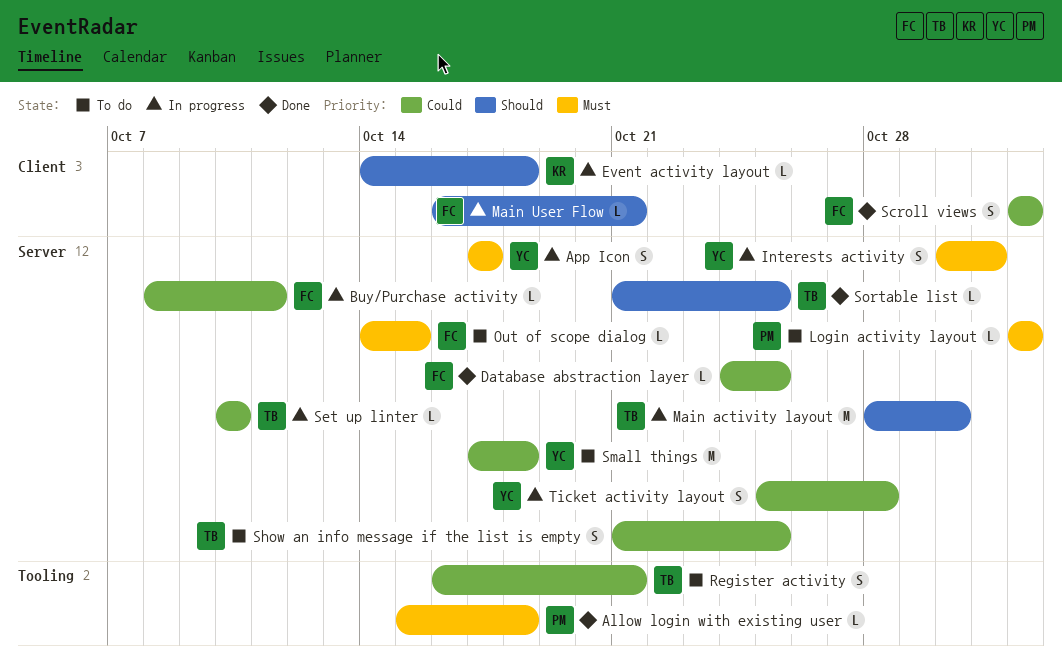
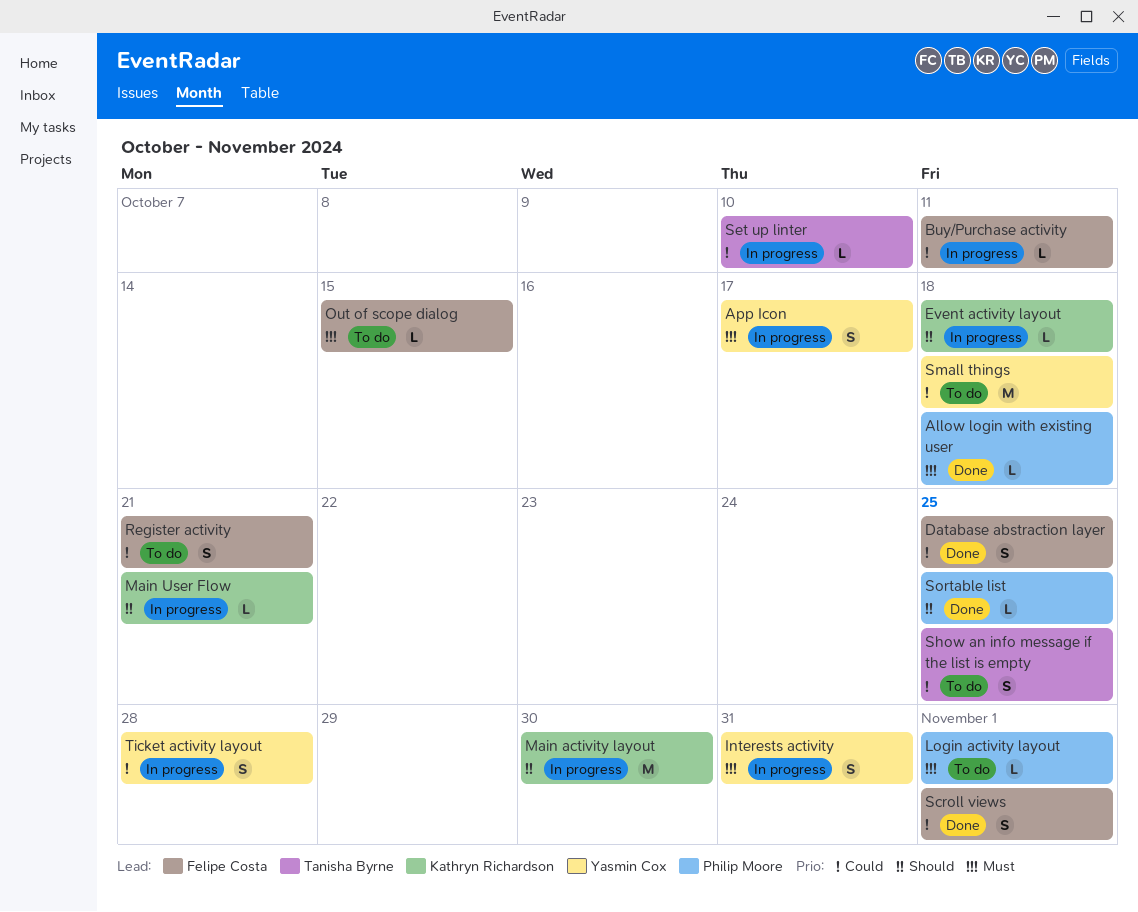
Database abstraction layer, estimate: L -> S
Main activity layout, owner: Tanisha Byrne -> Kathryn Richardson
Main User Flow, owner: Felipe Costa -> Kathryn Richardson
Register activity, owner: Tanisha Byrne -> Felipe Costa
Sortable list, owner: Tanisha Byrne -> Philip Moore

